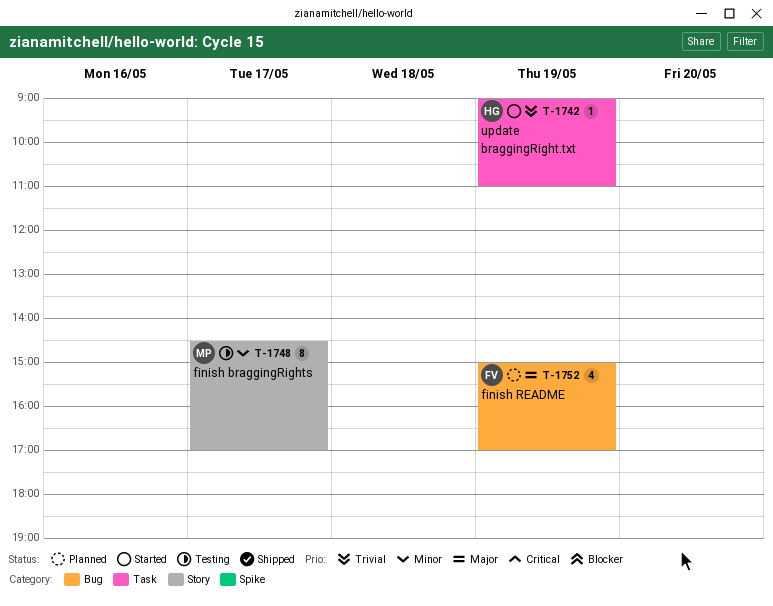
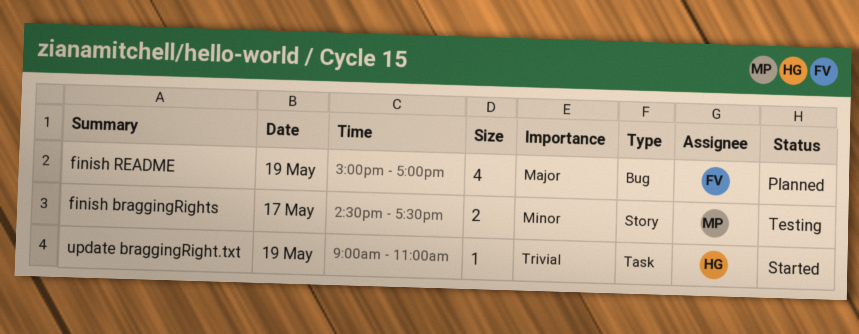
finish braggingRights, estimate: 8 -> 2
finish braggingRights, ends: 17:00 -> 17:30

